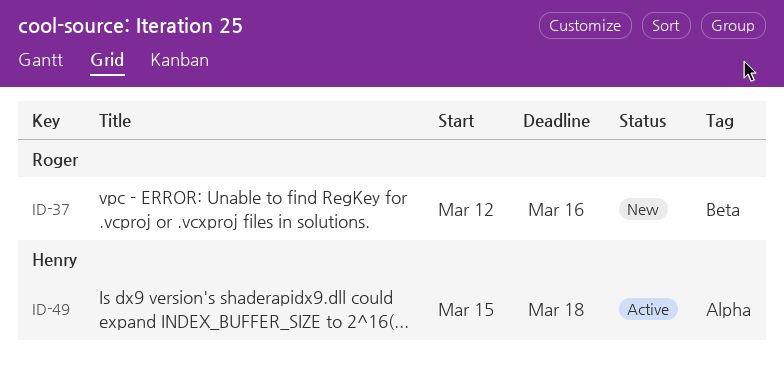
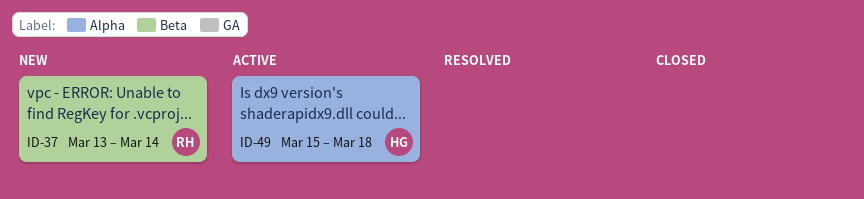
ID-37, start: Mar 12 -> Mar 13
ID-37, due: Mar 16 -> Mar 14

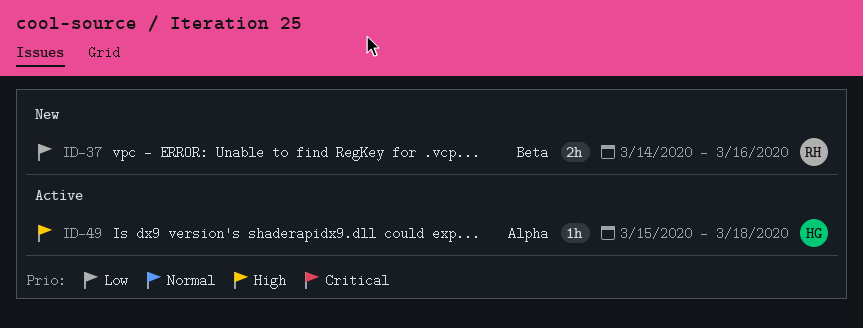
ID-37, start: Mar 13 -> Mar 14
ID-37, due: Mar 14 -> Mar 16

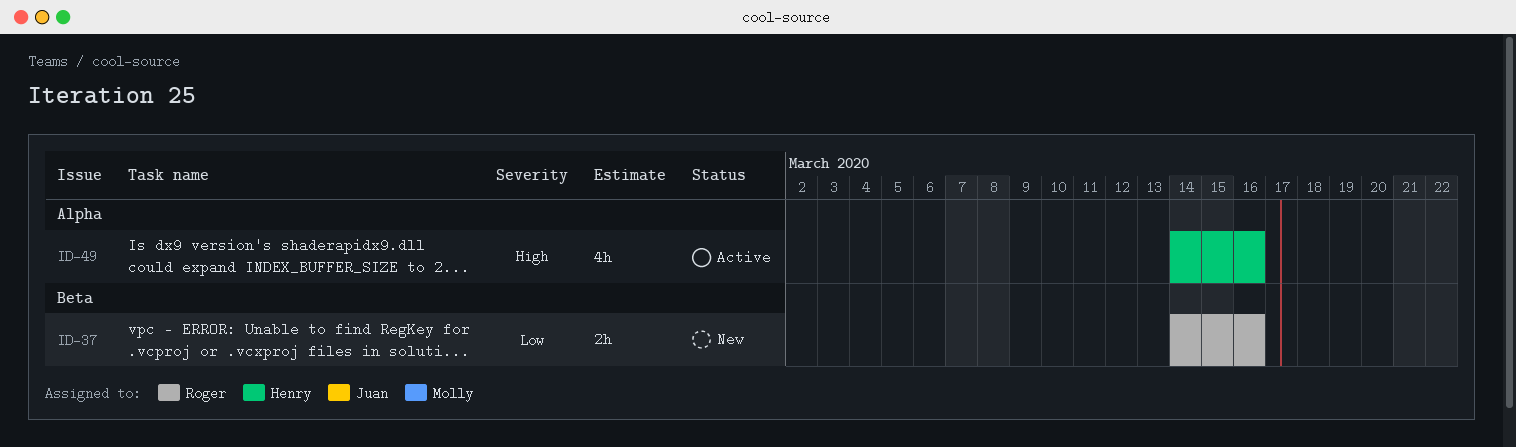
ID-49, estimate: 1h -> 4h
ID-49, start: Mar 15 -> Mar 14
ID-49, due: Mar 18 -> Mar 16

